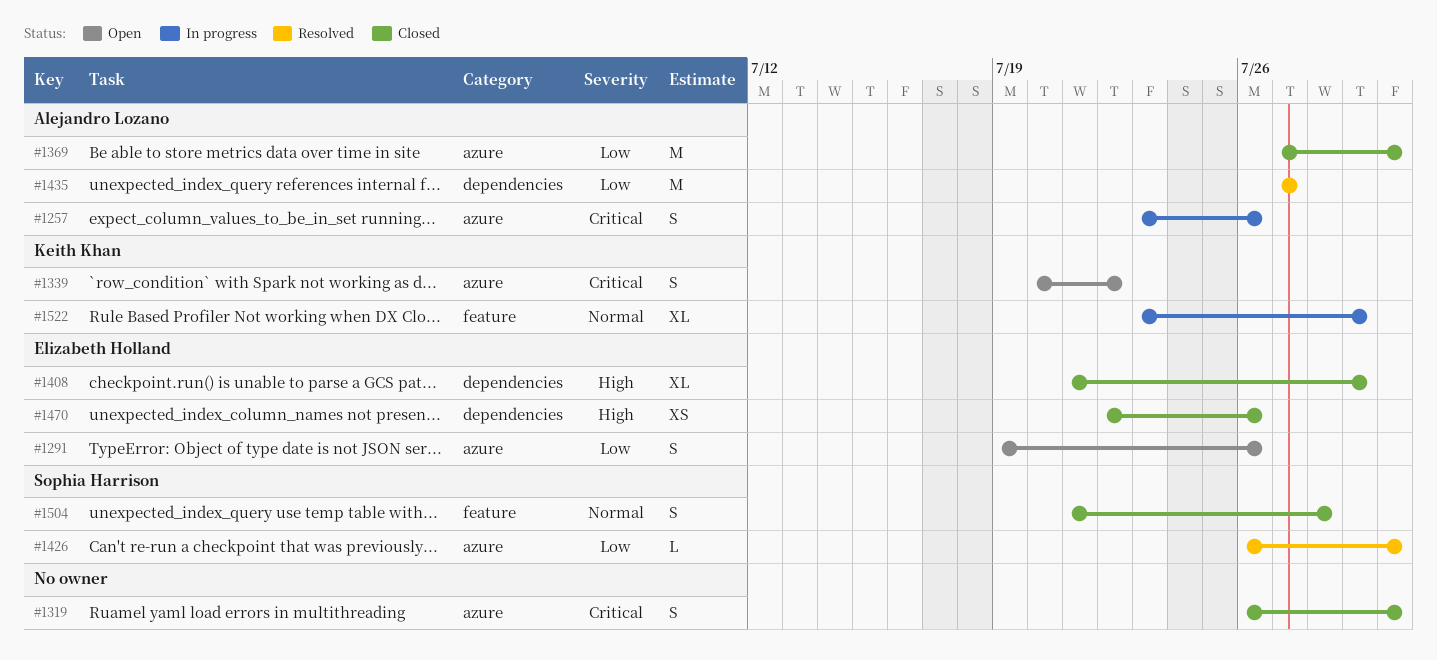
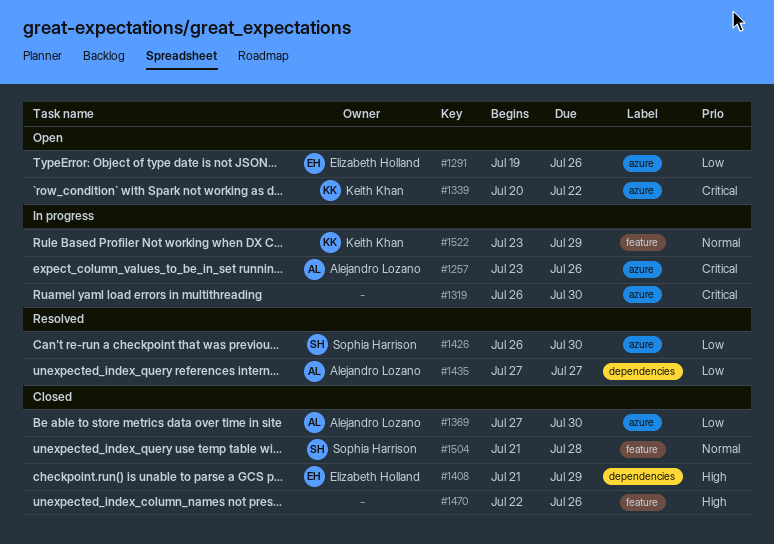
#1319, status: Closed -> In progress
#1470, owner: Elizabeth Holland -> none
#1470, label: dependencies -> feature

